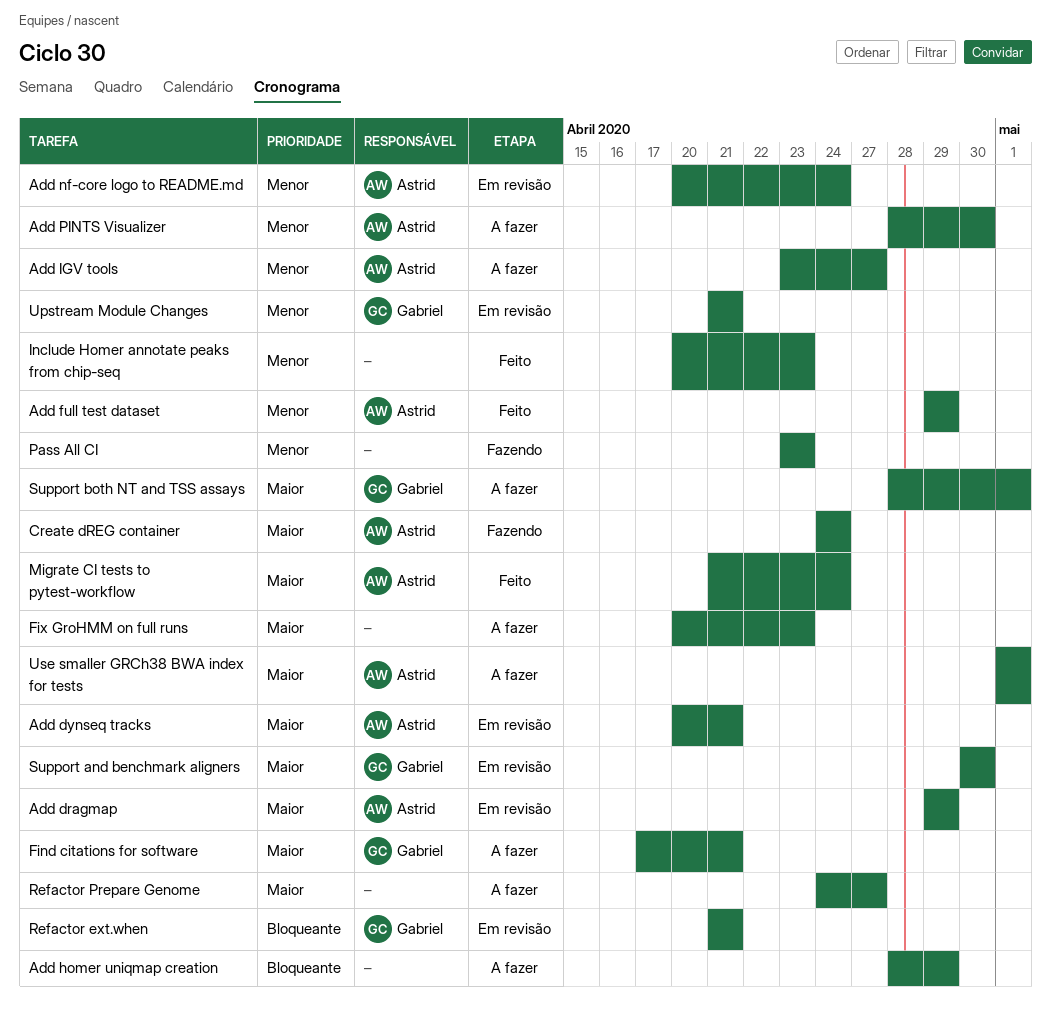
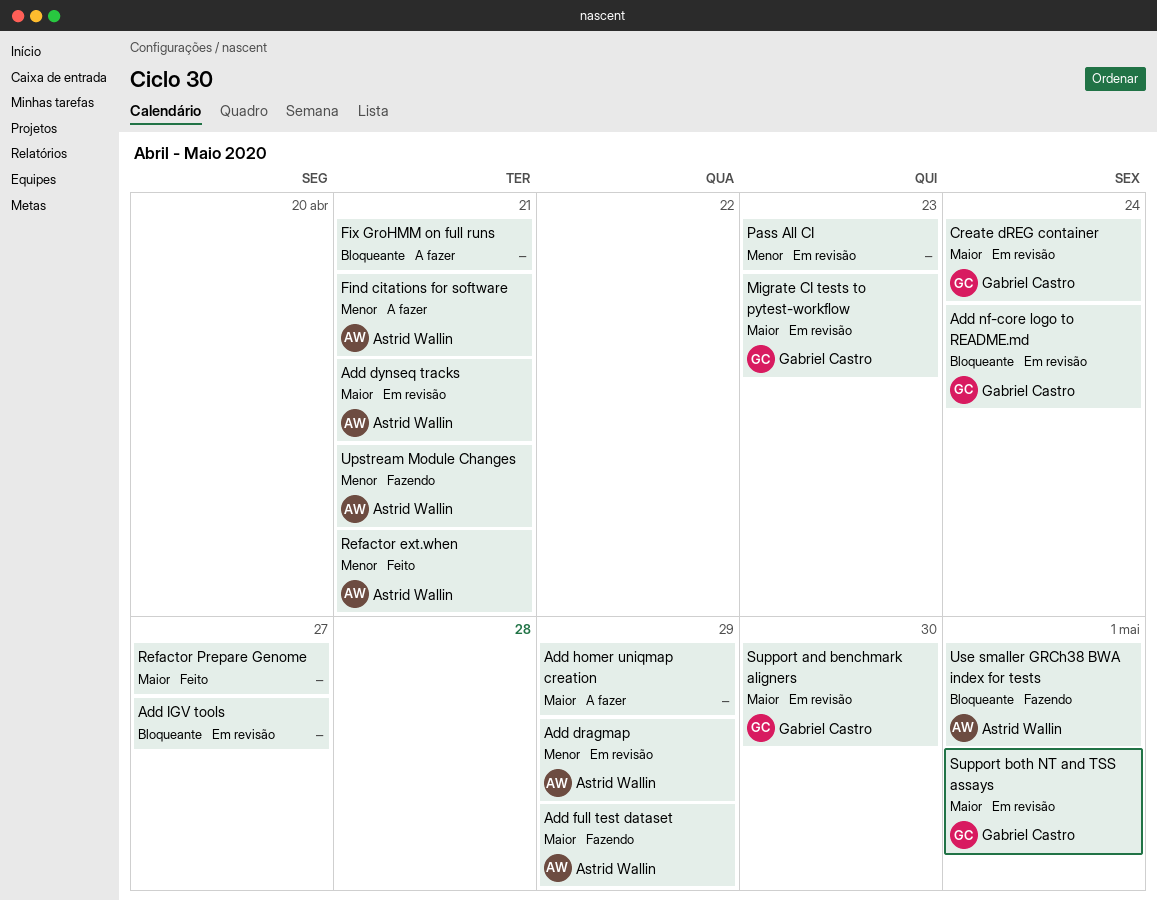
Add dragmap, priority: Maior -> Menor
Add full test dataset, status: Feito -> Fazendo
Add full test dataset, priority: Menor -> Maior
Add homer uniqmap creation, priority: Bloqueante -> Maior
Add IGV tools, status: A fazer -> Em revisão
Add IGV tools, owner: Astrid Wallin -> none
Add IGV tools, priority: Menor -> Bloqueante
Add nf-core logo to README.md, owner: Astrid Wallin -> Gabriel Castro
Add nf-core logo to README.md, priority: Menor -> Bloqueante
Add PINTS Visualizer: present -> none
Create dREG container, status: Fazendo -> Em revisão
Create dREG container, owner: Astrid Wallin -> Gabriel Castro
Find citations for software, owner: Gabriel Castro -> Astrid Wallin
Find citations for software, priority: Maior -> Menor
Fix GroHMM on full runs, priority: Maior -> Bloqueante
Fix GroHMM on full runs, due: Apr 23 -> Apr 21
Include Homer annotate peaks from chip-seq: present -> none
Migrate CI tests to pytest-workflow, status: Feito -> Em revisão
Migrate CI tests to pytest-workflow, owner: Astrid Wallin -> Gabriel Castro
Migrate CI tests to pytest-workflow, due: Apr 24 -> Apr 23
Pass All CI, status: Fazendo -> Em revisão
Refactor ext.when, status: Em revisão -> Feito
Refactor ext.when, owner: Gabriel Castro -> Astrid Wallin
Refactor ext.when, priority: Bloqueante -> Menor
Refactor Prepare Genome, status: A fazer -> Feito
Support both NT and TSS assays, status: A fazer -> Em revisão
Upstream Module Changes, status: Em revisão -> Fazendo
Upstream Module Changes, owner: Gabriel Castro -> Astrid Wallin
Use smaller GRCh38 BWA index for tests, status: A fazer -> Fazendo
Use smaller GRCh38 BWA index for tests, priority: Maior -> Bloqueante

